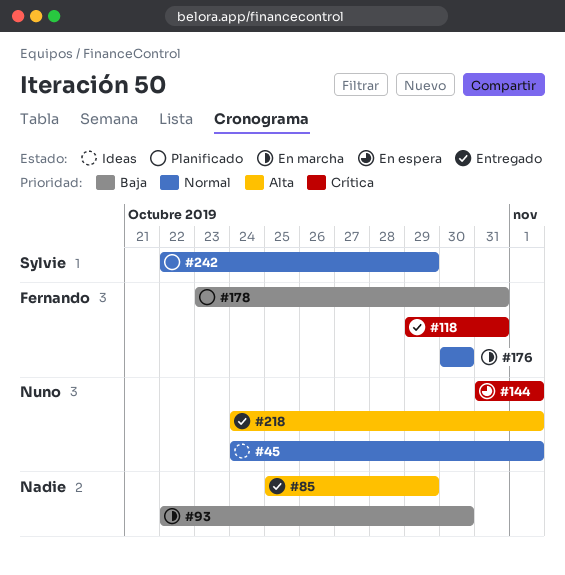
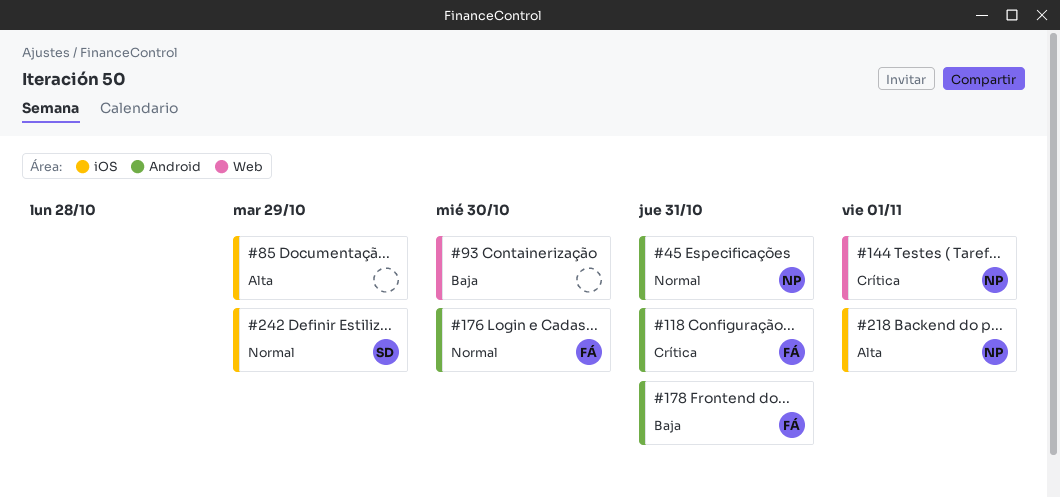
#45, due: Nov 1 -> Oct 31

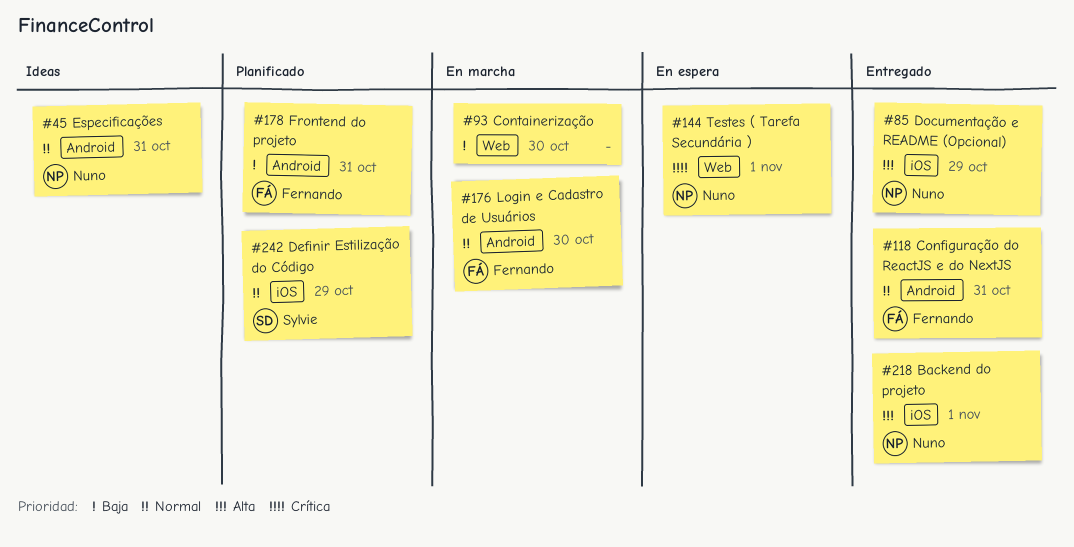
#85, owner: none -> Nuno
#118, priority: Crítica -> Normal

